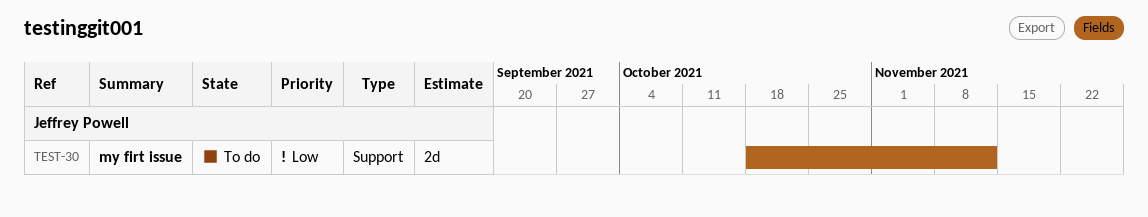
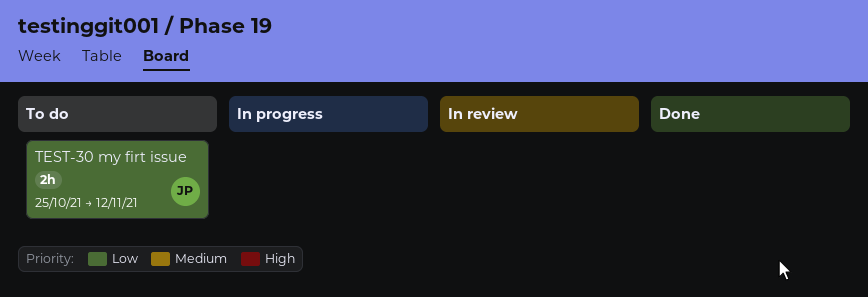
TEST-30, estimate: 2d -> 2h
TEST-30, start: Oct 18 -> Oct 25

